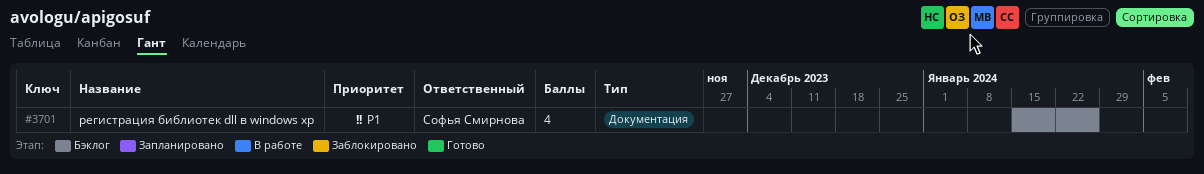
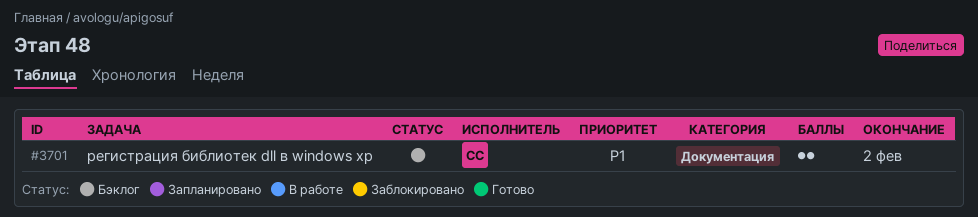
#3701, estimate: 4 -> 2
#3701, due: Jan 26 -> Feb 2

